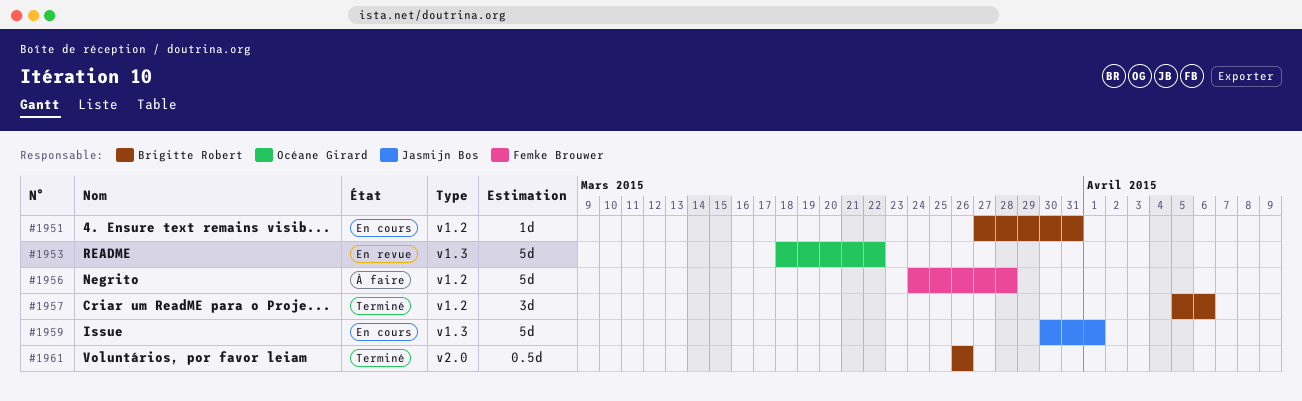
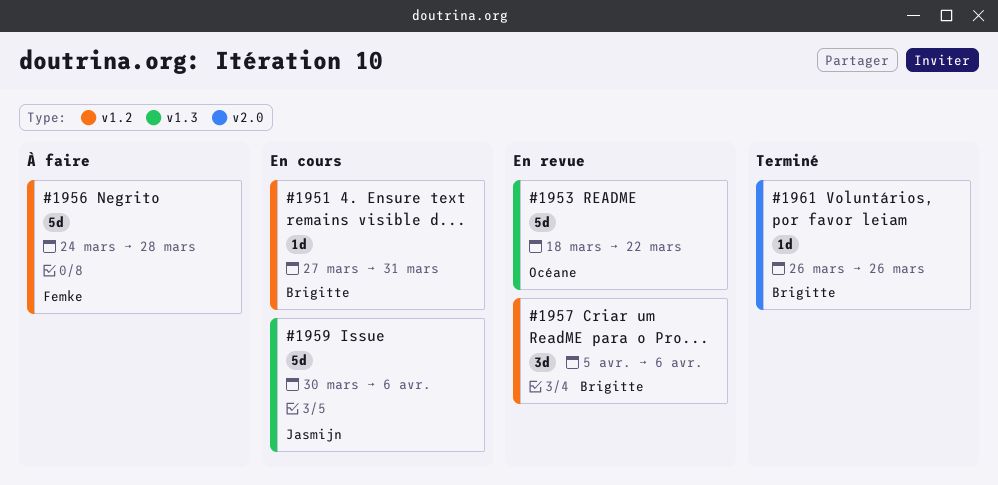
#1957, status: Terminé -> En revue
#1959, due: Apr 1 -> Apr 6
#1961, estimate: 0.5d -> 1d

